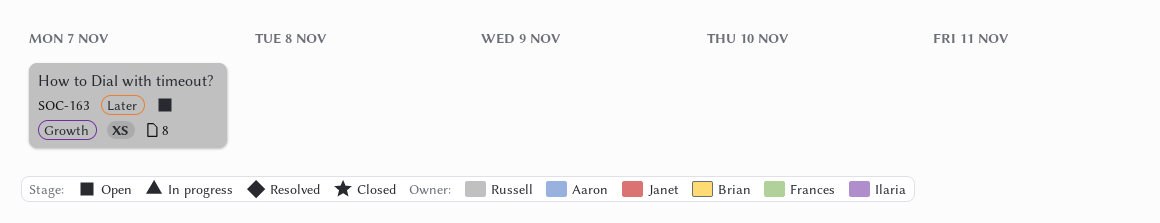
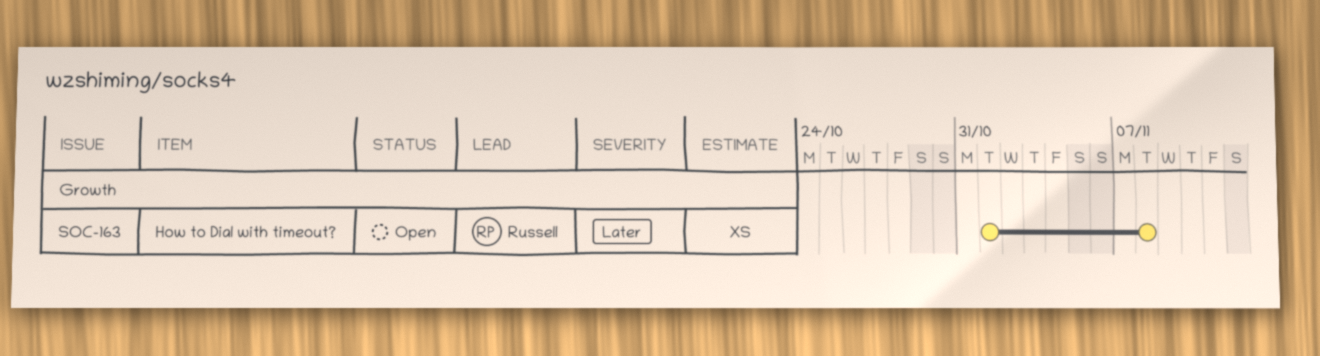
SOC-163, due: Nov 7 -> Nov 8

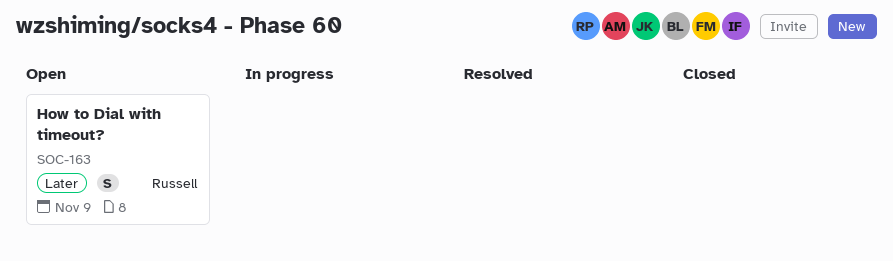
SOC-163, estimate: XS -> S
SOC-163, due: Nov 8 -> Nov 9

